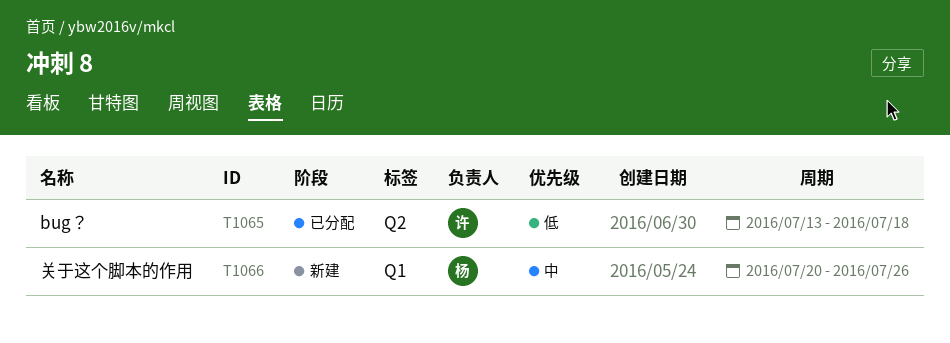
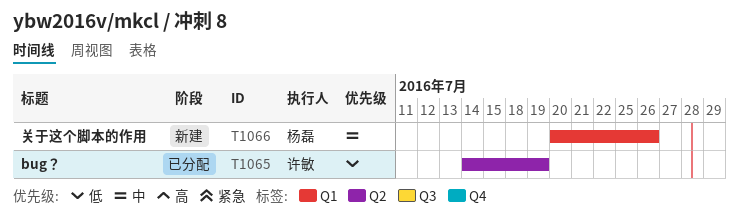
T1065, start: Jul 13 -> Jul 14
T1065, due: Jul 18 -> Jul 19

